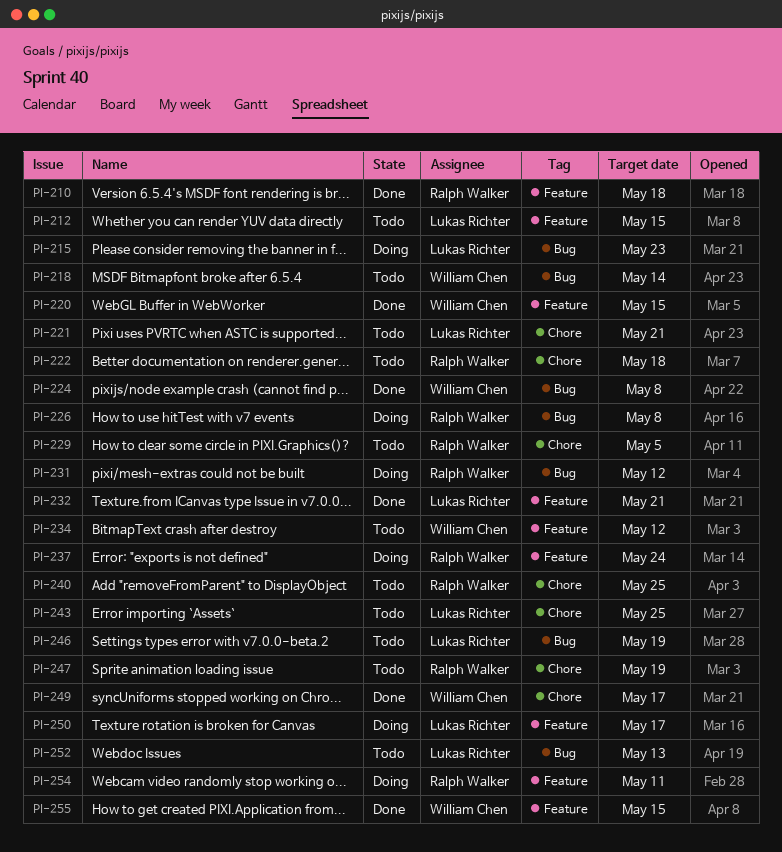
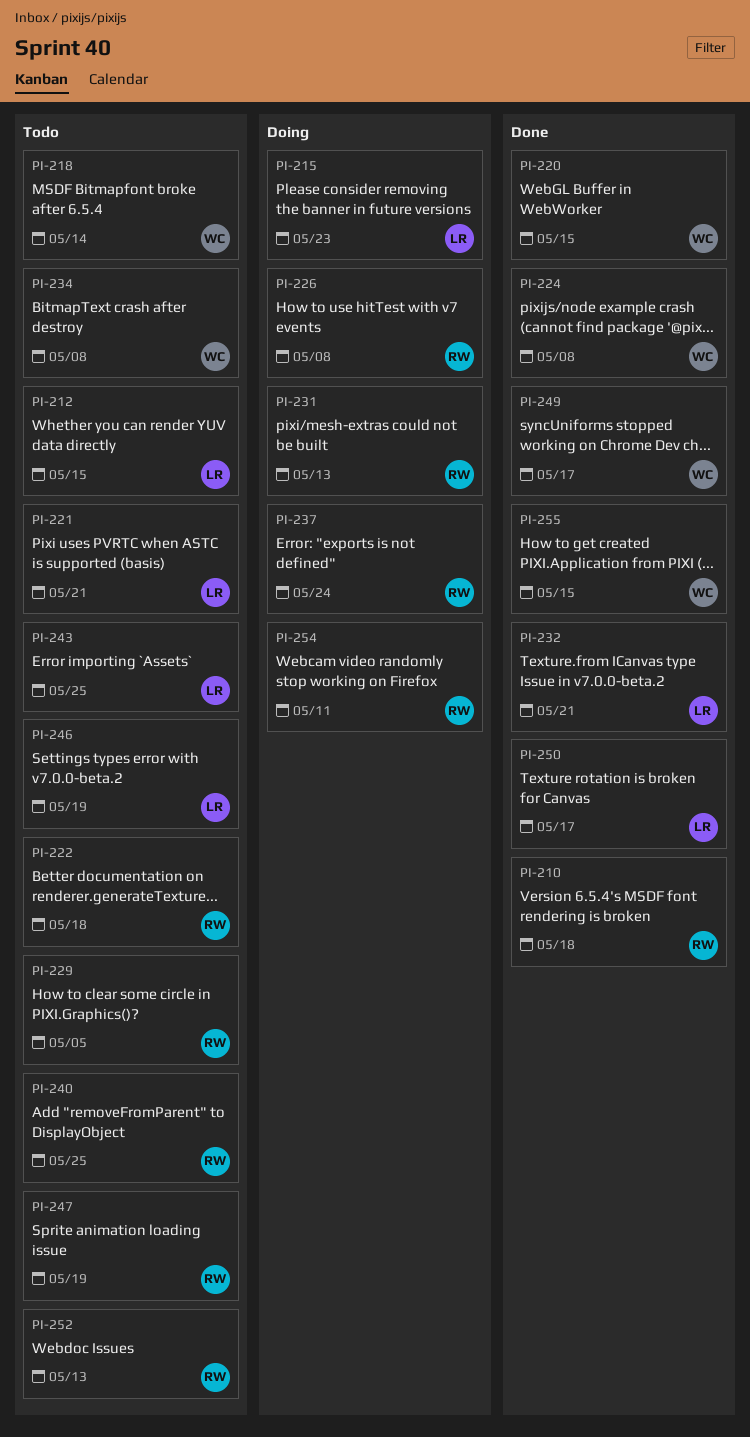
PI-231, due: May 12 -> May 13
PI-234, due: May 12 -> May 8
PI-250, status: Doing -> Done
PI-252, owner: Lukas Richter -> Ralph Walker

